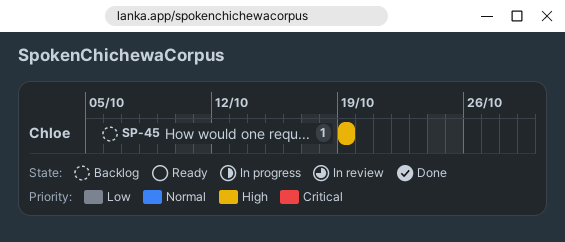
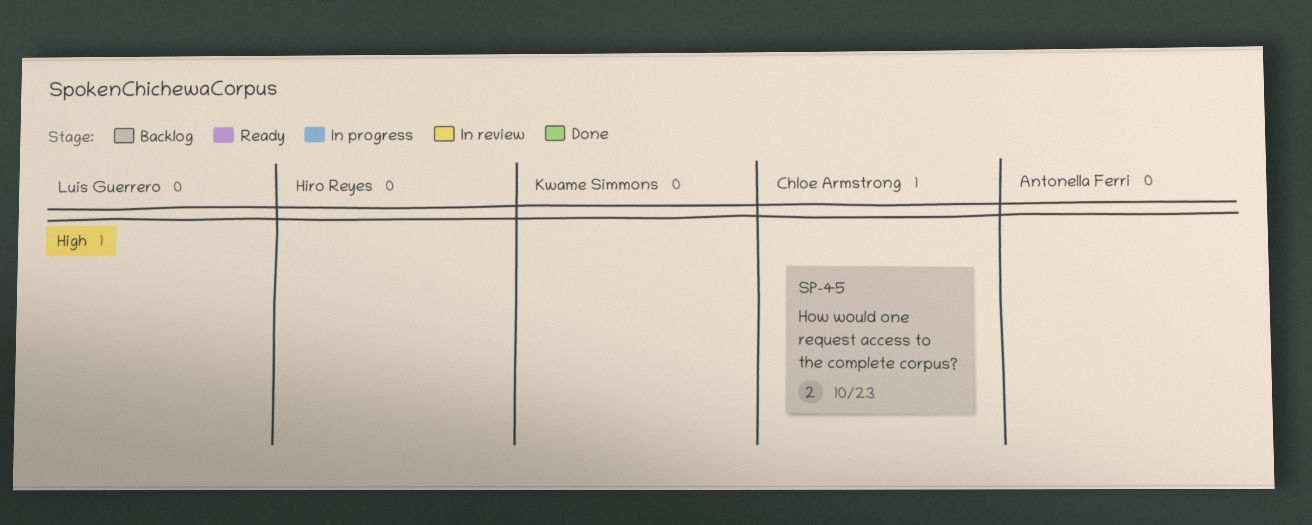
SP-45, estimate: 1 -> 2
SP-45, due: Oct 19 -> Oct 23

